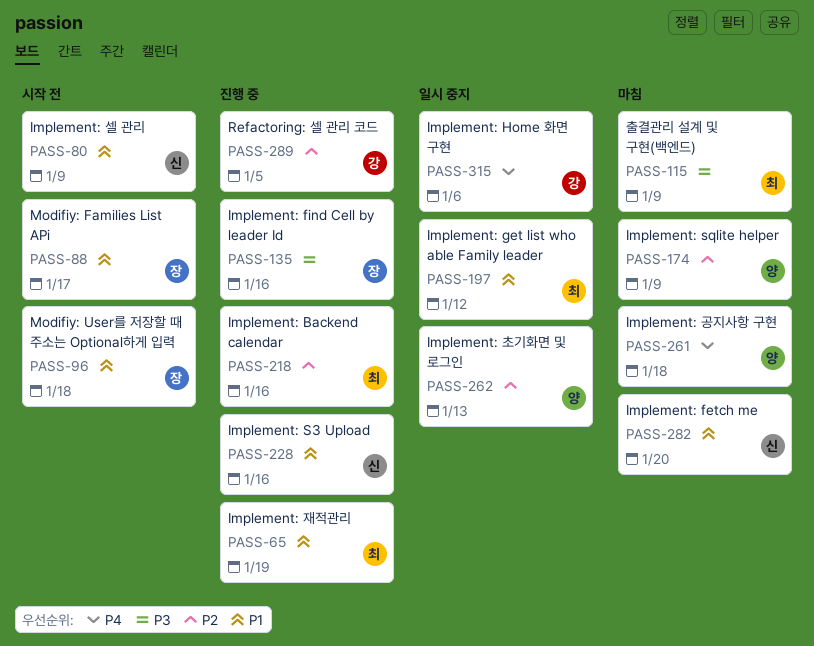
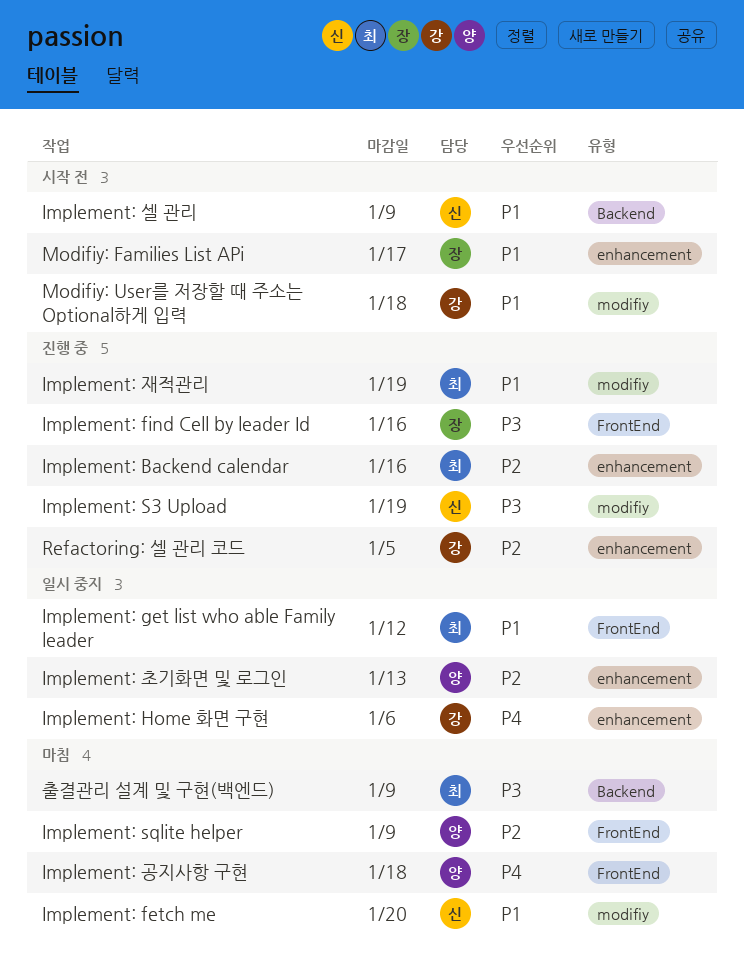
Implement: S3 Upload, priority: P1 -> P3
Implement: S3 Upload, due: Jan 16 -> Jan 19
Modifiy: User를 저장할 때 주소는 Optional하게 입력, owner: 장 -> 강

